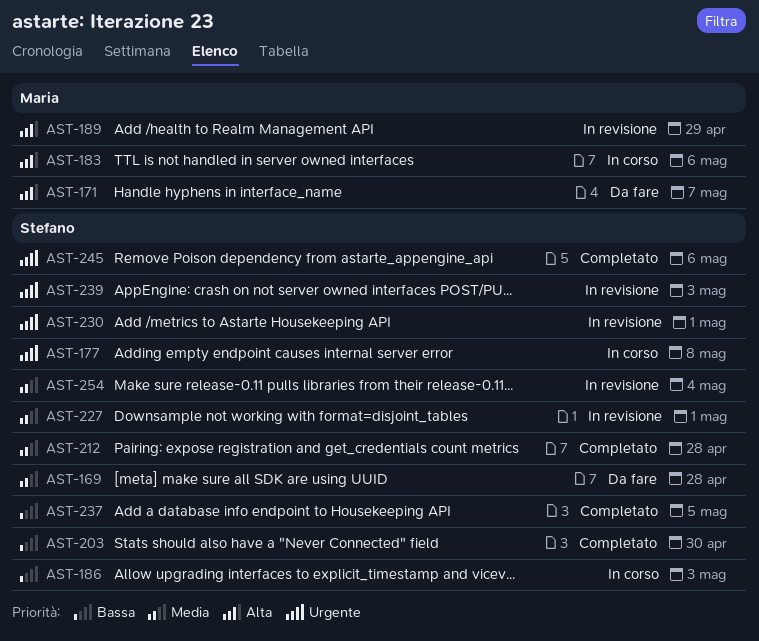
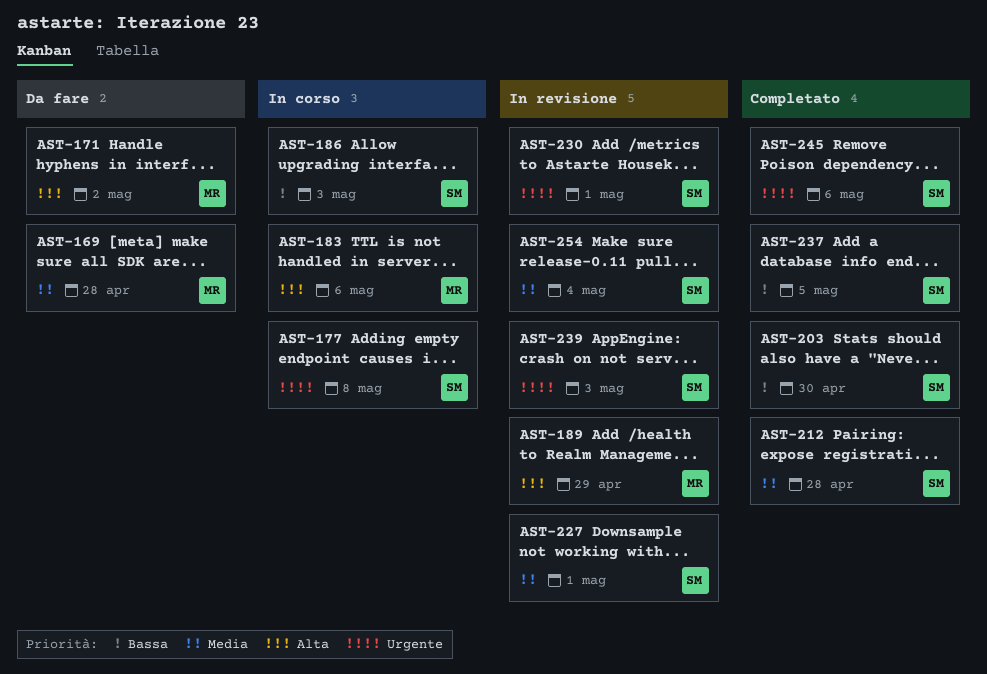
AST-169, owner: Stefano -> Maria
AST-171, due: May 7 -> May 2

